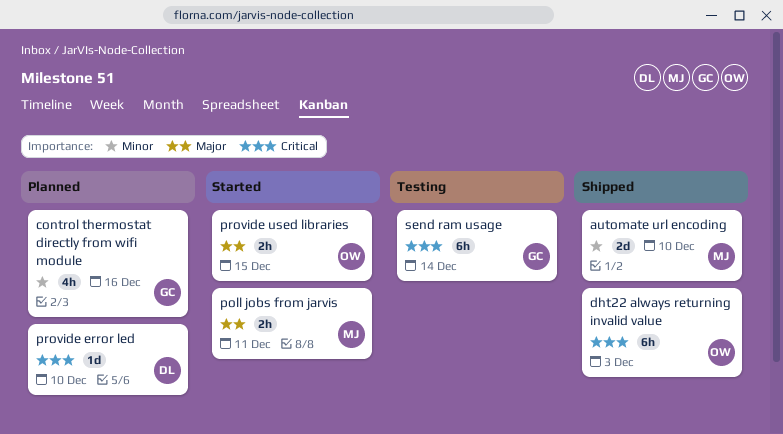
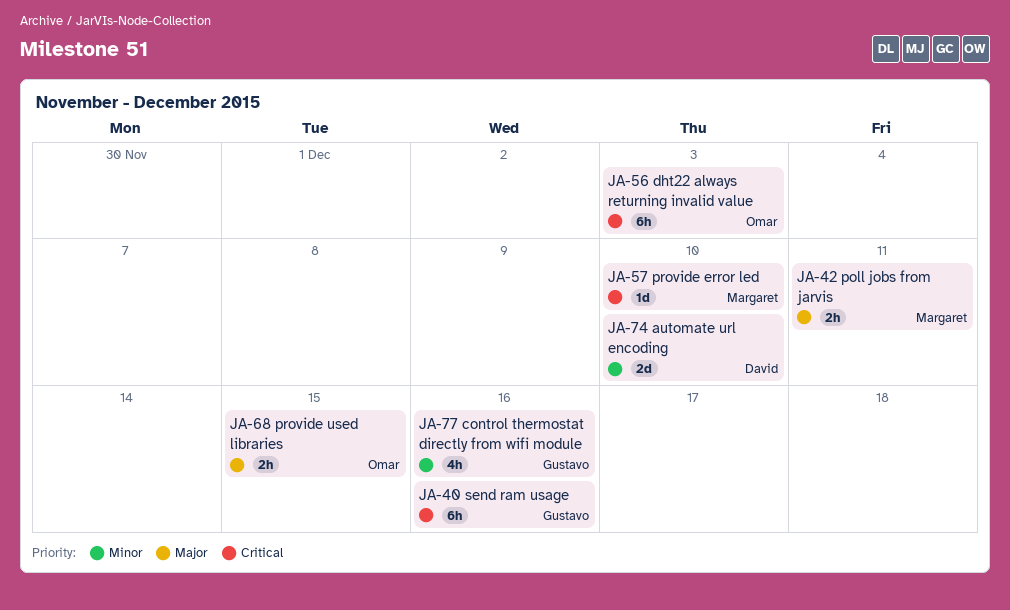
automate url encoding, owner: Margaret -> David
provide error led, owner: David -> Margaret
send ram usage, due: Dec 14 -> Dec 16

